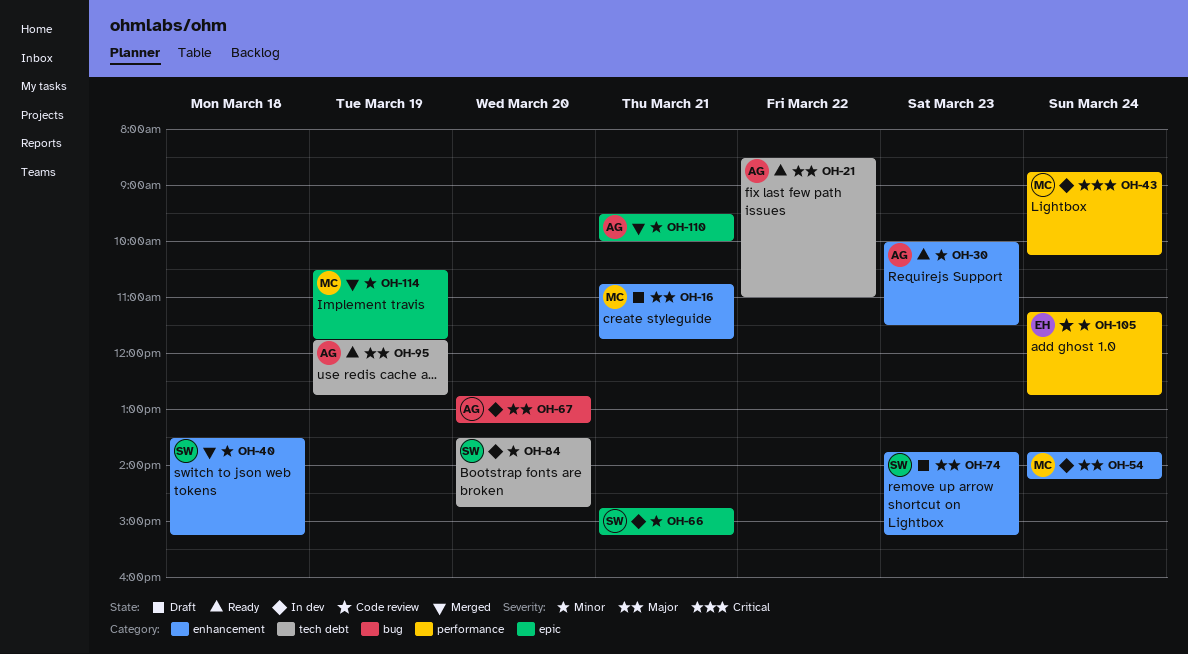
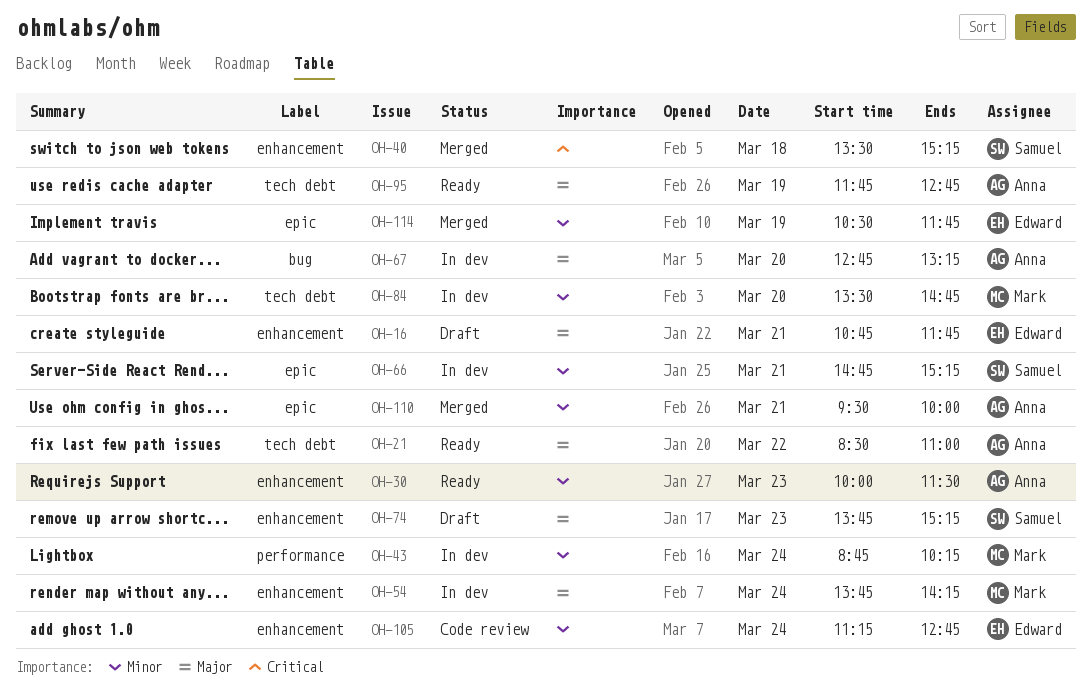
OH-16, owner: Mark -> Edward
OH-40, priority: Minor -> Critical
OH-43, priority: Critical -> Minor
OH-84, owner: Samuel -> Mark
OH-105, label: performance -> enhancement
OH-114, owner: Mark -> Edward

